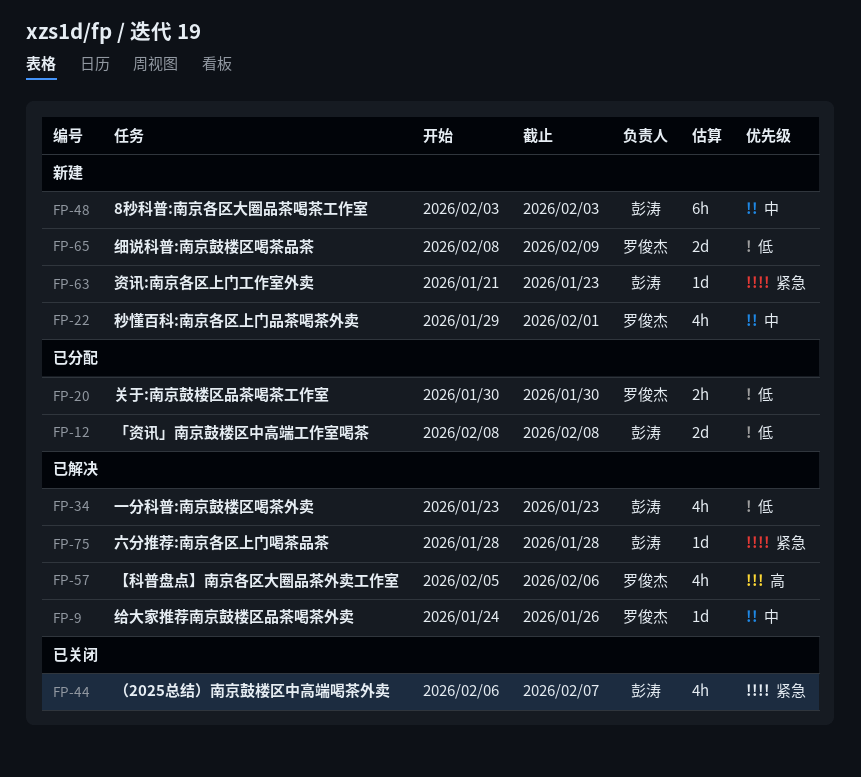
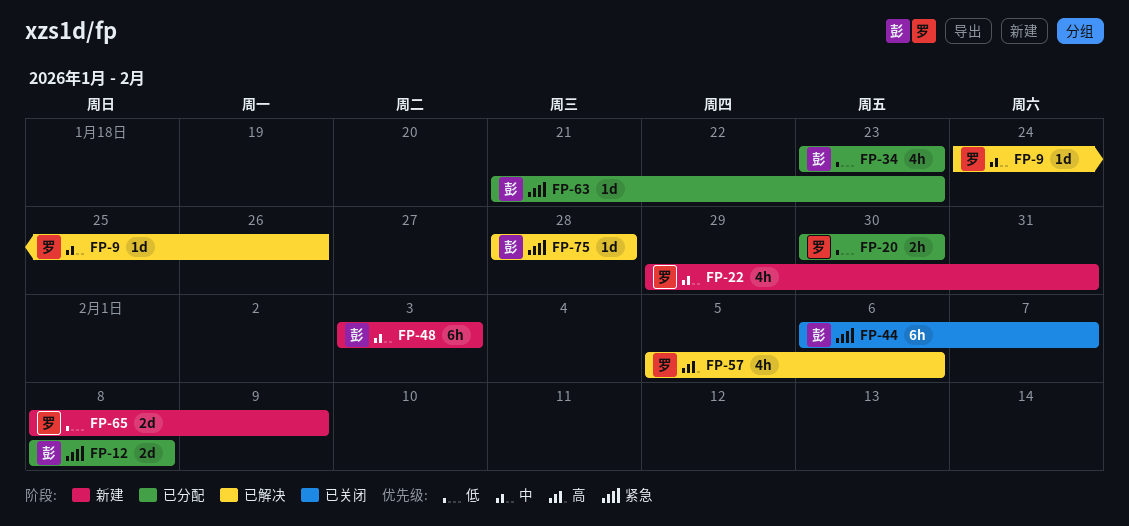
FP-12, priority: 低 -> 紧急
FP-22, due: Feb 1 -> Jan 31
FP-34, status: 已解决 -> 已分配
FP-44, estimate: 4h -> 6h
FP-63, status: 新建 -> 已分配

